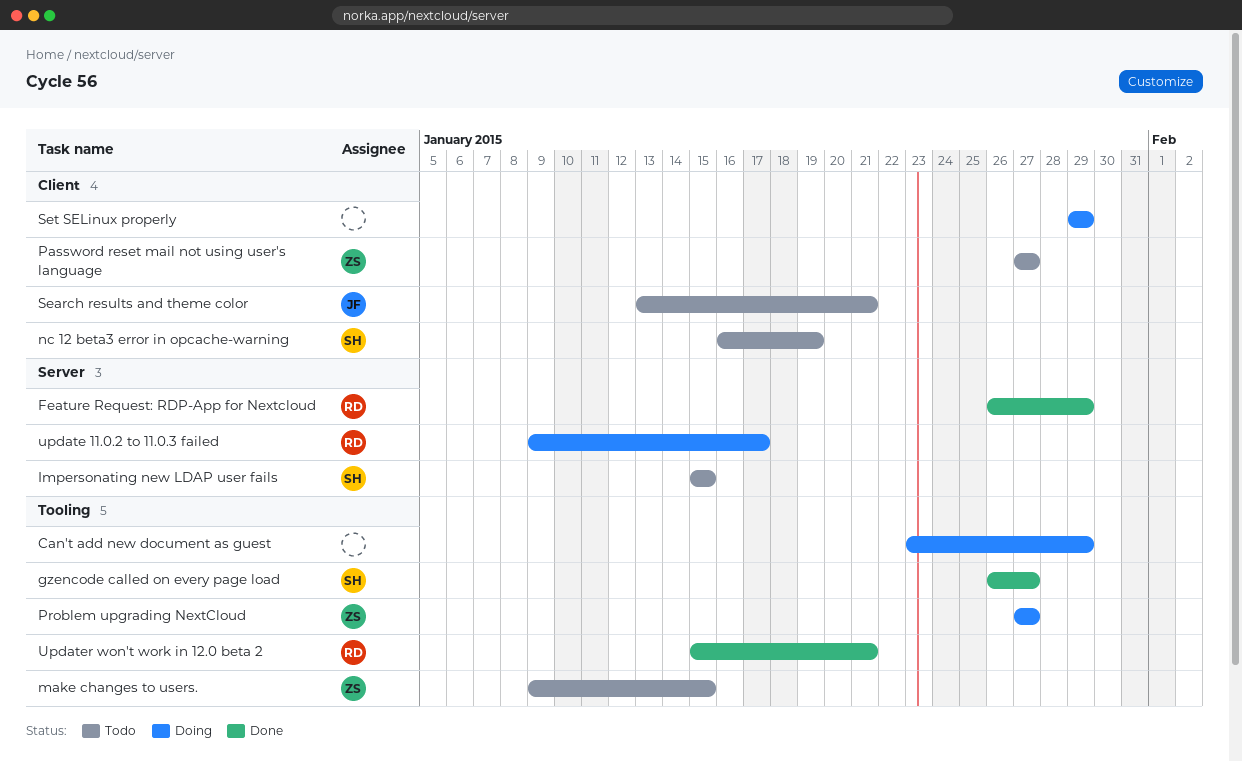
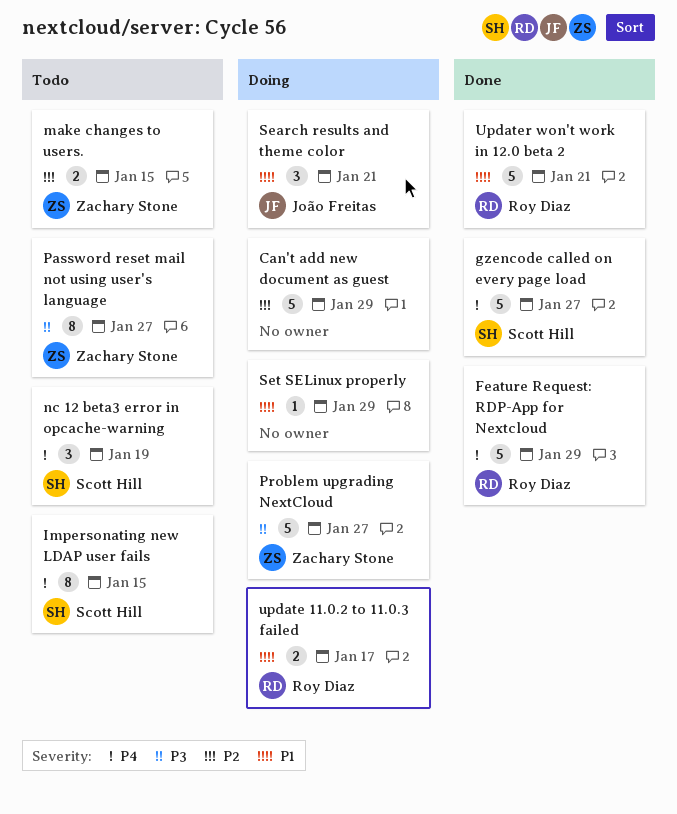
Search results and theme color, status: Todo -> Doing

